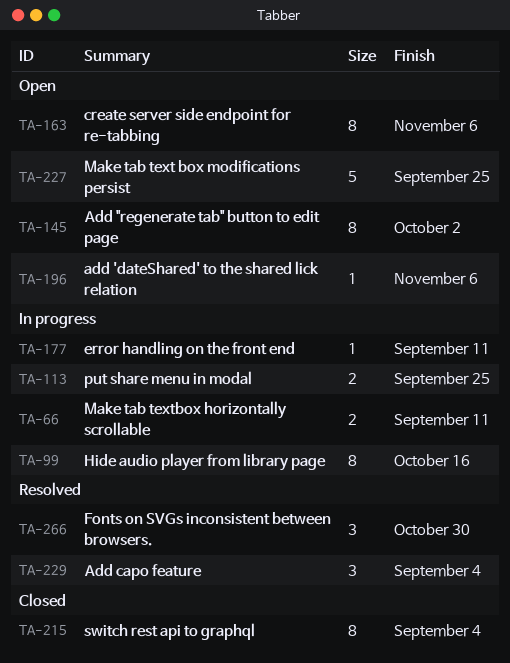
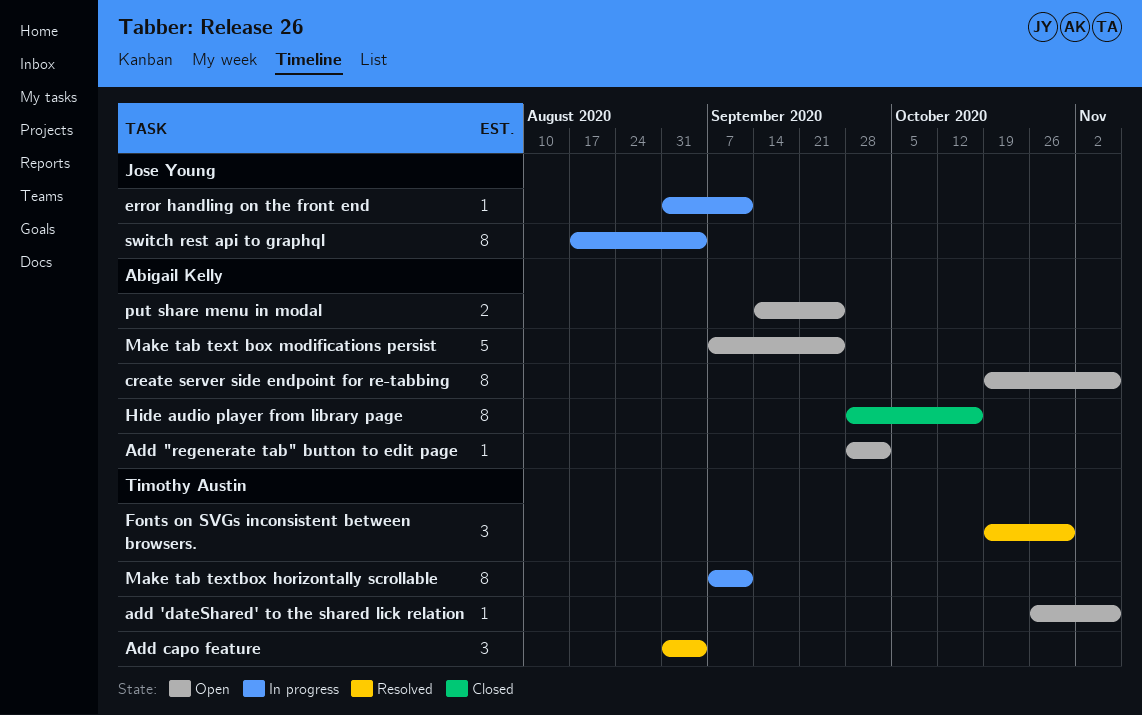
Add "regenerate tab" button to edit page, estimate: 8 -> 1
Hide audio player from library page, status: In progress -> Closed
Make tab textbox horizontally scrollable, estimate: 2 -> 8
put share menu in modal, status: In progress -> Open
switch rest api to graphql, status: Closed -> In progress

